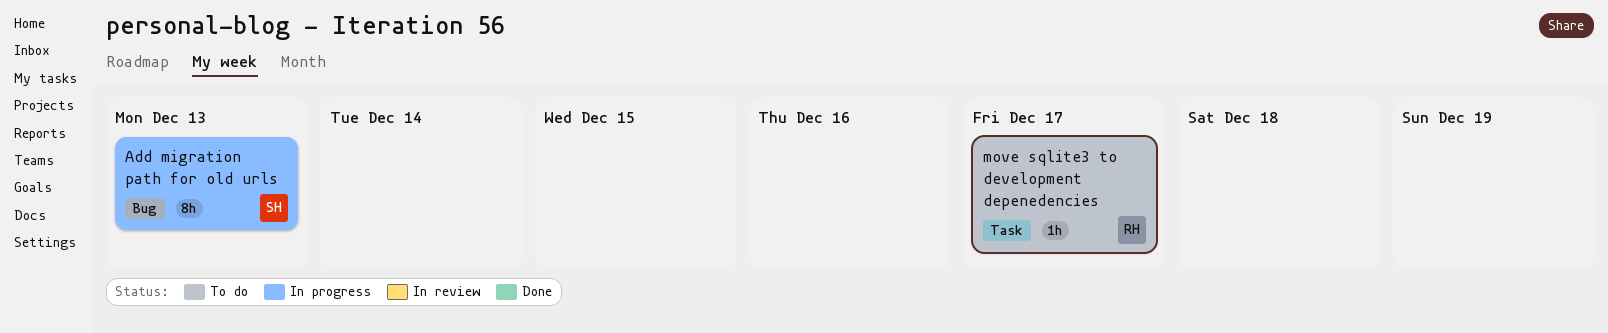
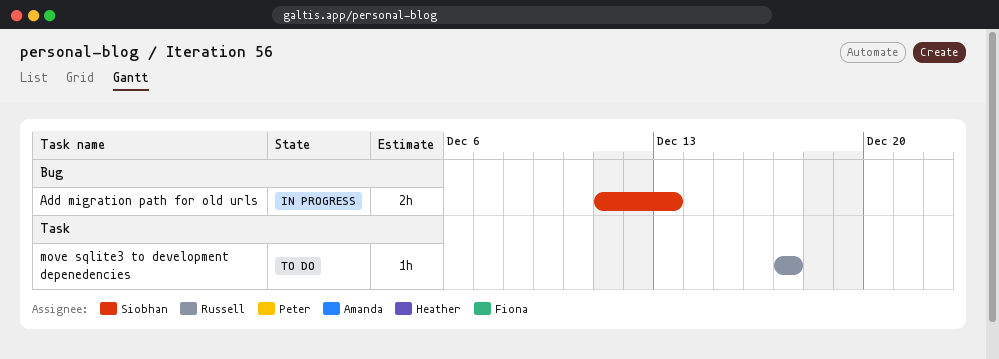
Add migration path for old urls, estimate: 8h -> 2h

